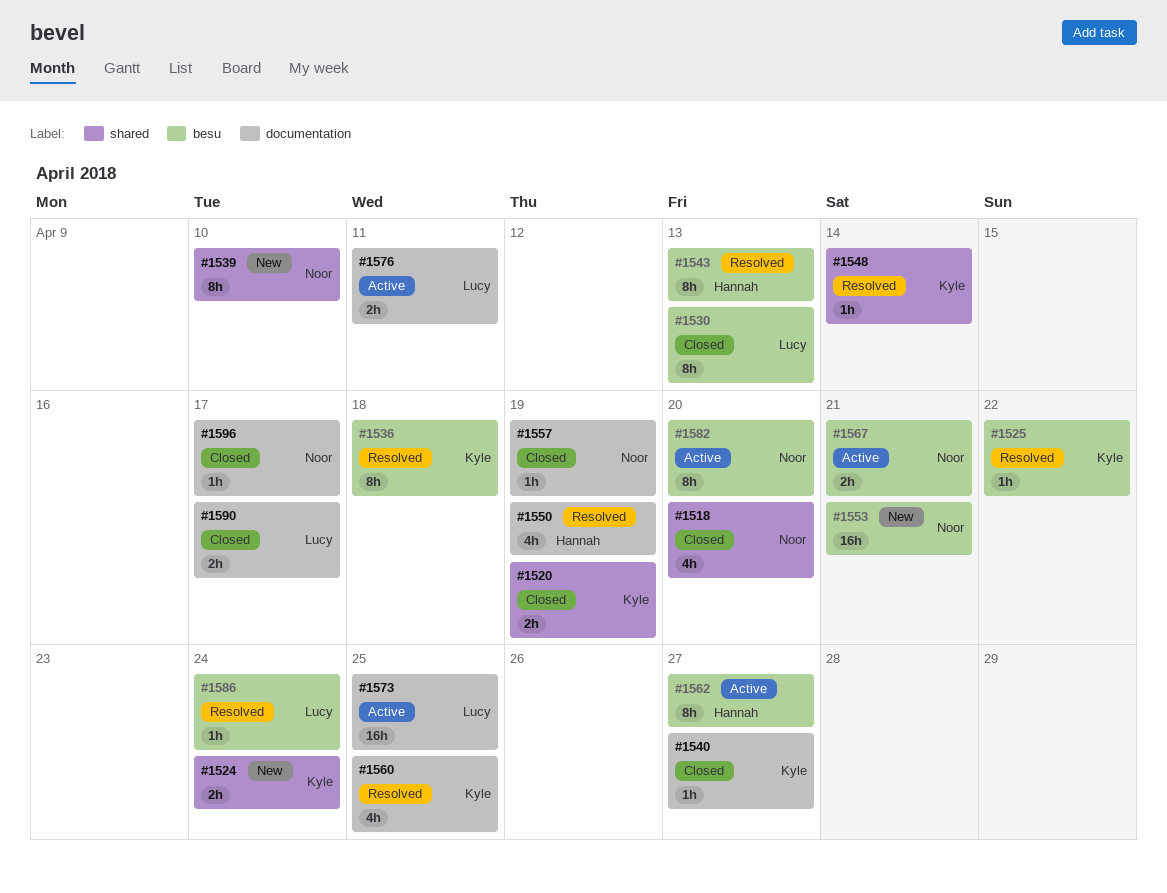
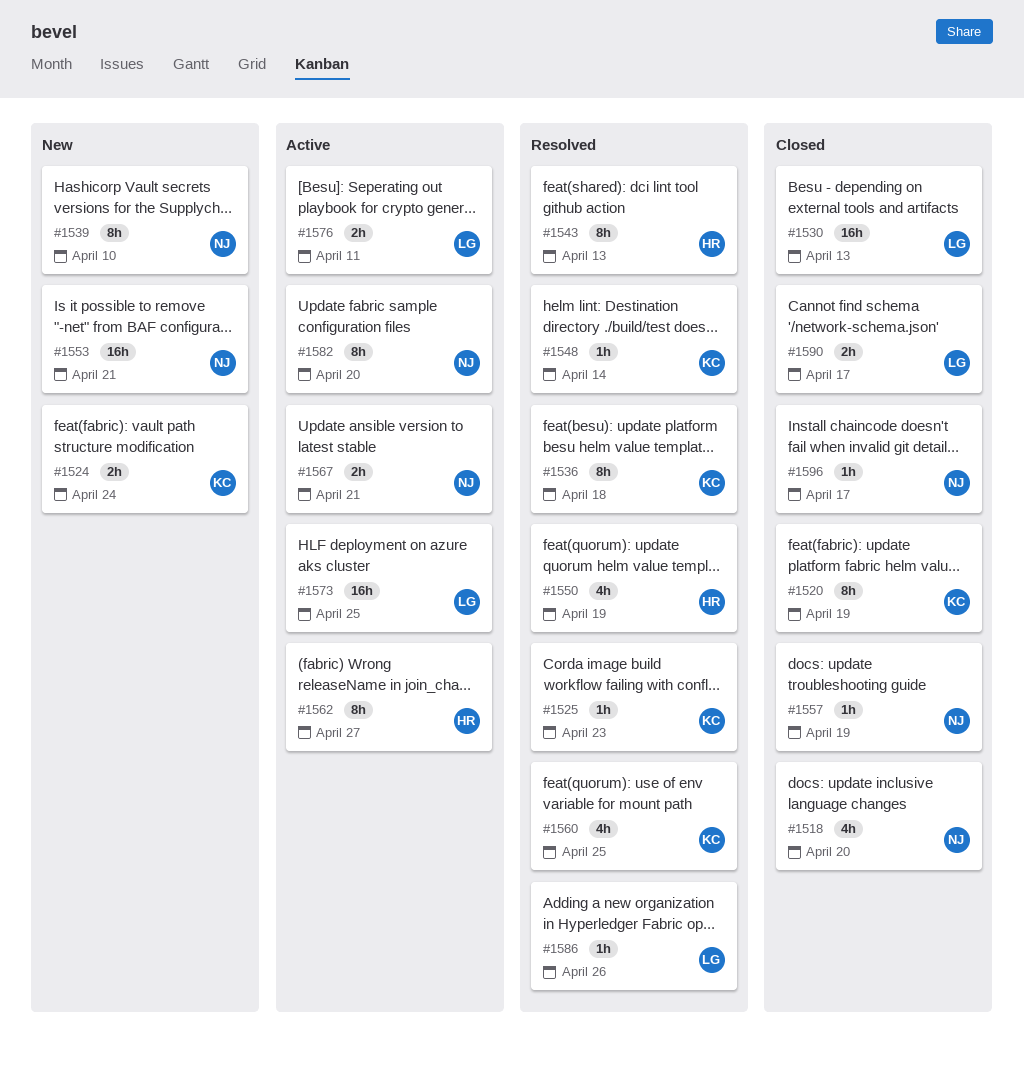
#1520, estimate: 2h -> 8h
#1525, due: Apr 22 -> Apr 23
#1530, estimate: 8h -> 16h
#1540: present -> none
#1586, due: Apr 24 -> Apr 26

